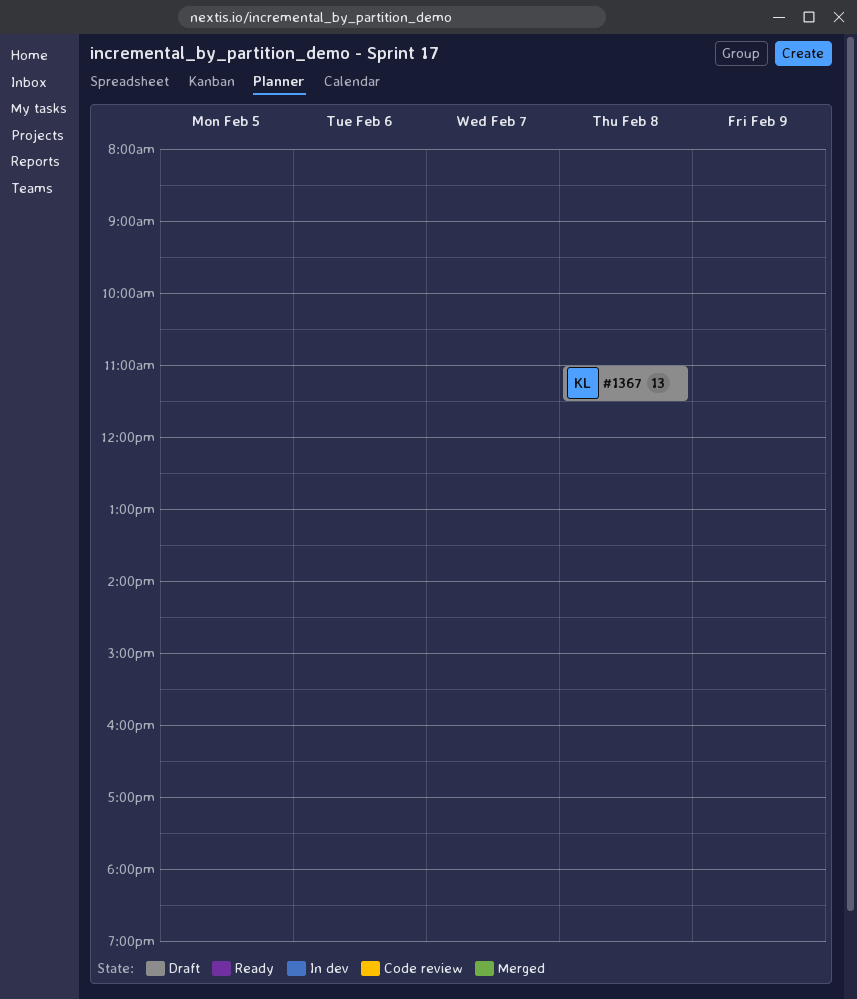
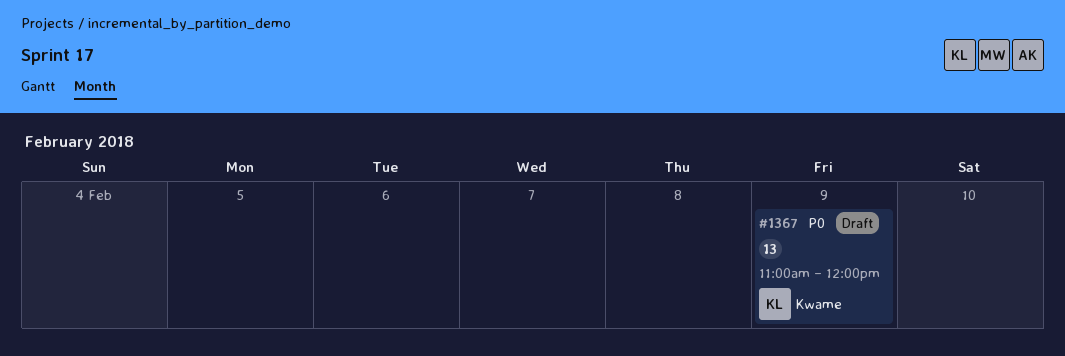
#1367, day: Feb 8 -> Feb 9
#1367, ends: 11:30 -> 12:00

